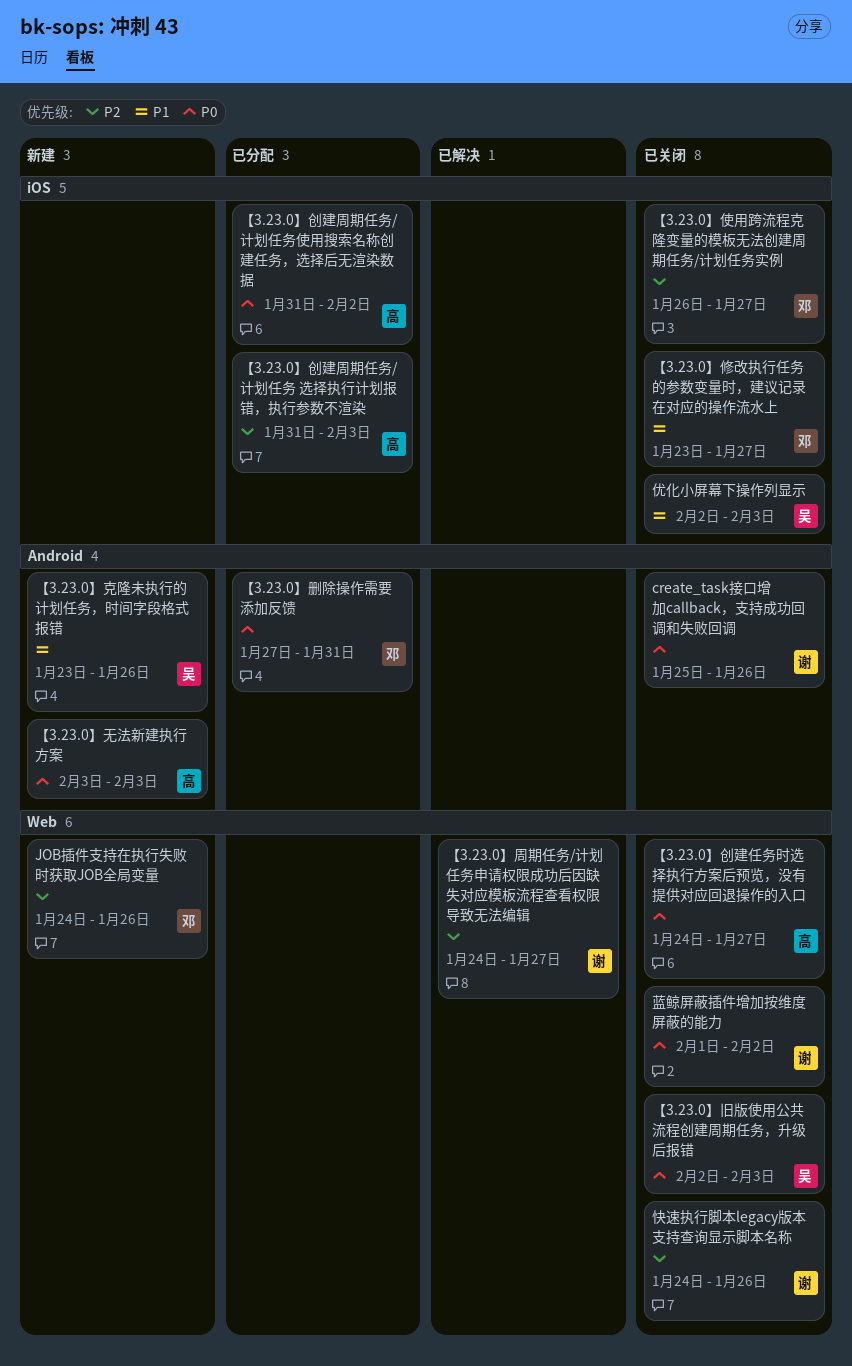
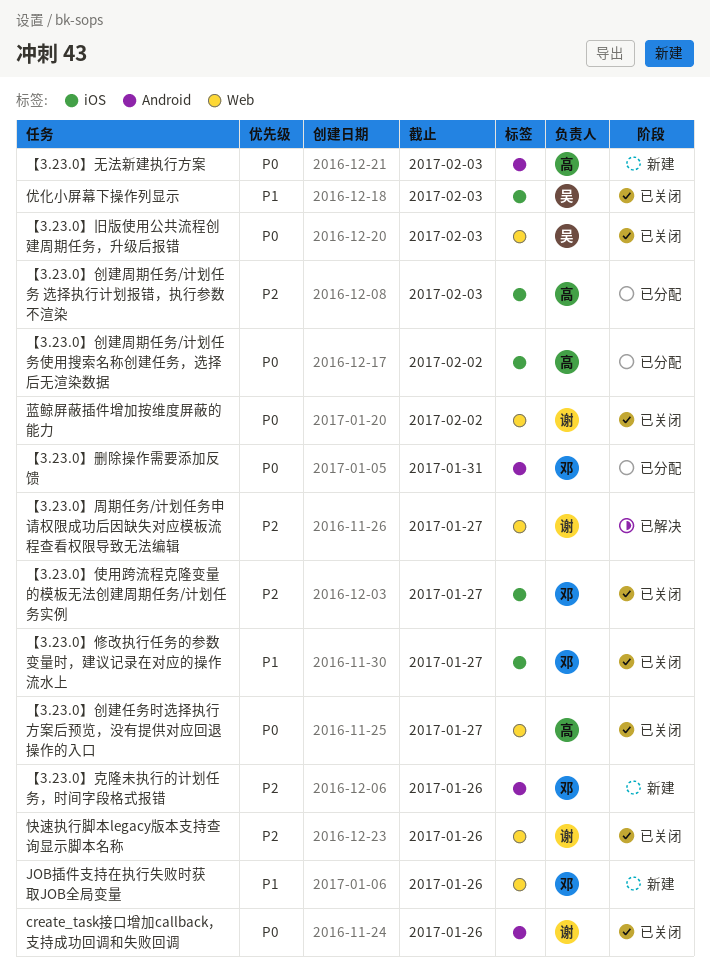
JOB插件支持在执行失败时获取JOB全局变量, priority: P2 -> P1
【3.23.0】克隆未执行的计划任务，时间字段格式报错, owner: 吴 -> 邓
【3.23.0】克隆未执行的计划任务，时间字段格式报错, priority: P1 -> P2

